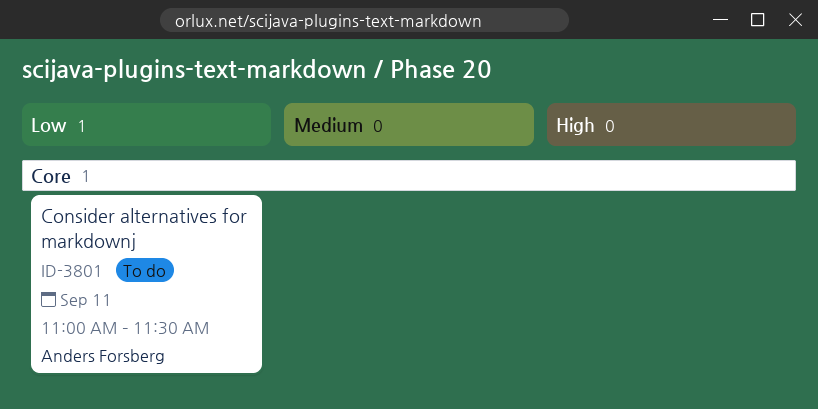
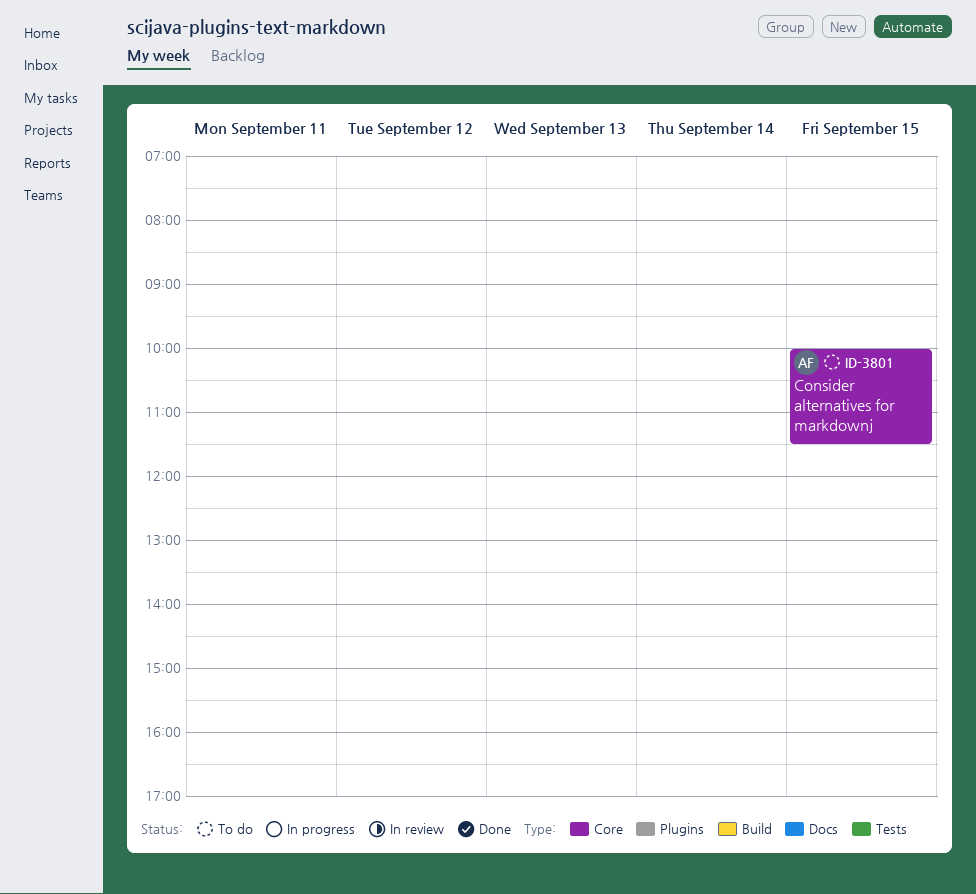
ID-3801, day: Sep 11 -> Sep 15
ID-3801, begins: 11:00 -> 10:00

